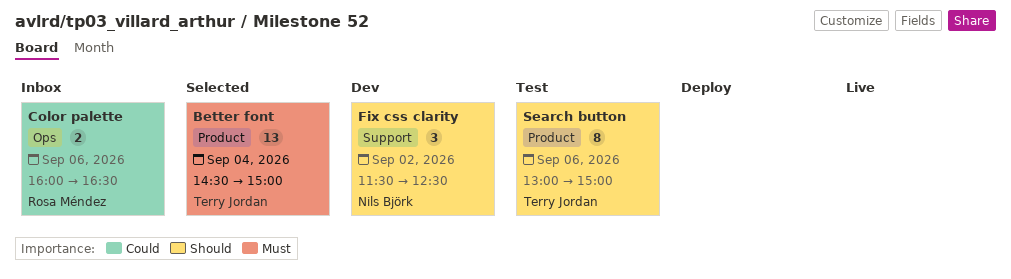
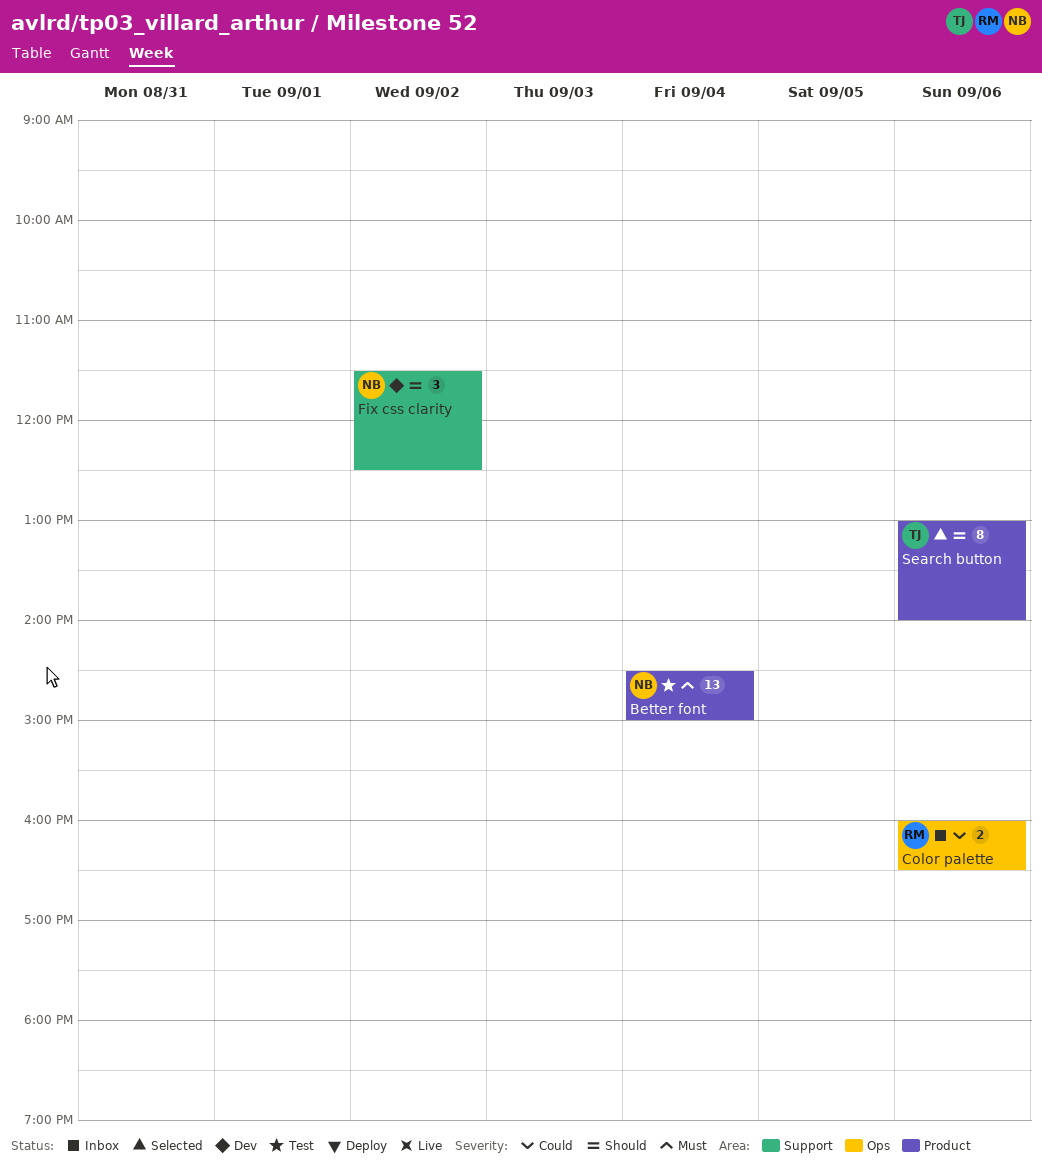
Better font, status: Selected -> Test
Better font, owner: Terry Jordan -> Nils Björk
Search button, status: Test -> Selected
Search button, ends: 15:00 -> 14:00

